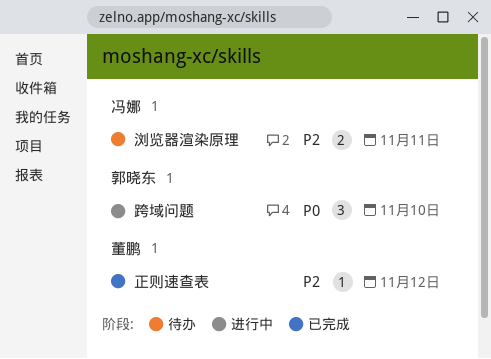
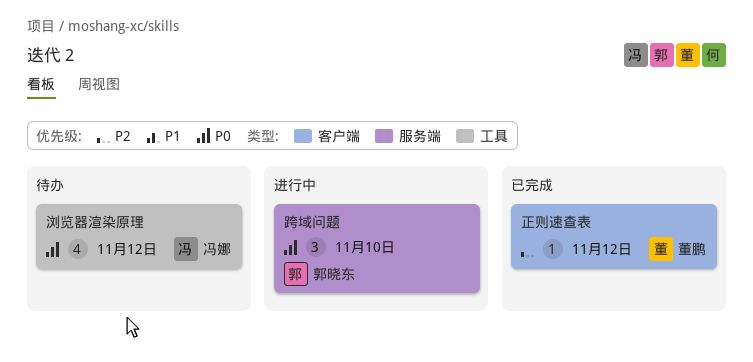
浏览器渲染原理, priority: P2 -> P0
浏览器渲染原理, estimate: 2 -> 4
浏览器渲染原理, due: Nov 11 -> Nov 12

